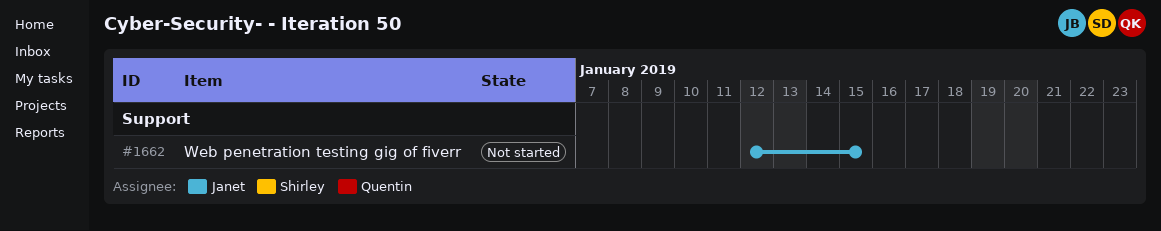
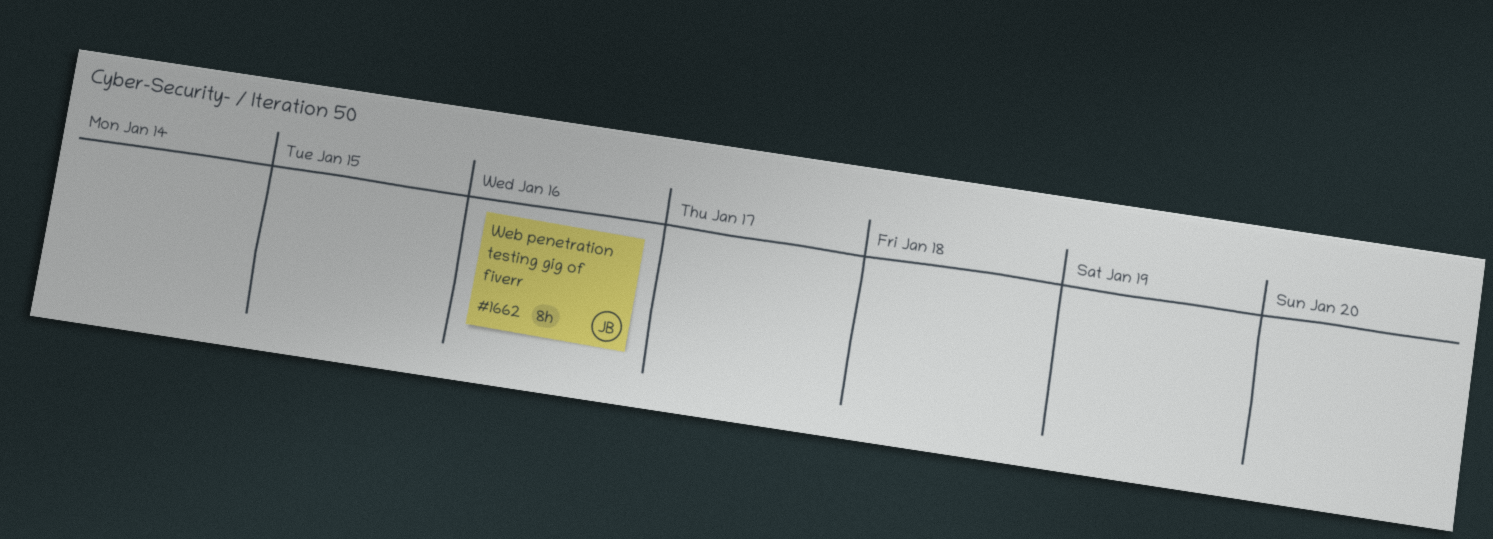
#1662, due: Jan 15 -> Jan 16

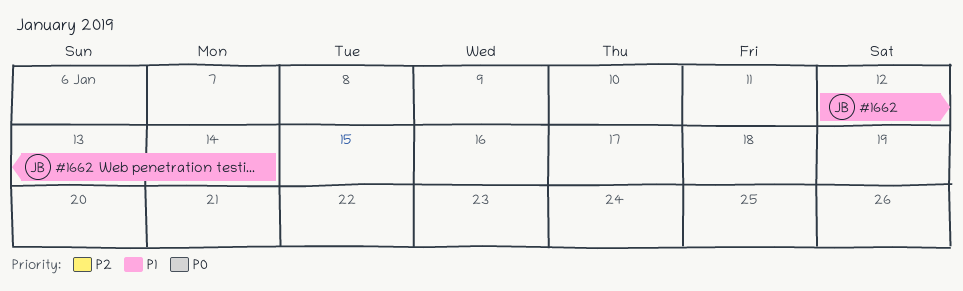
#1662, due: Jan 16 -> Jan 14

